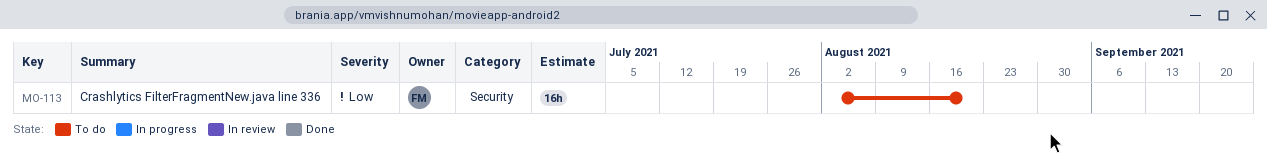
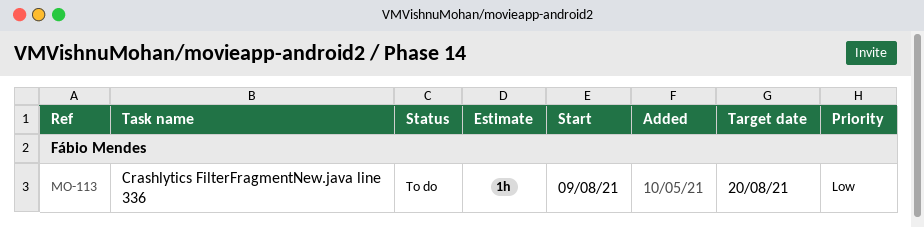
MO-113, estimate: 16h -> 1h
MO-113, start: Aug 2 -> Aug 9

